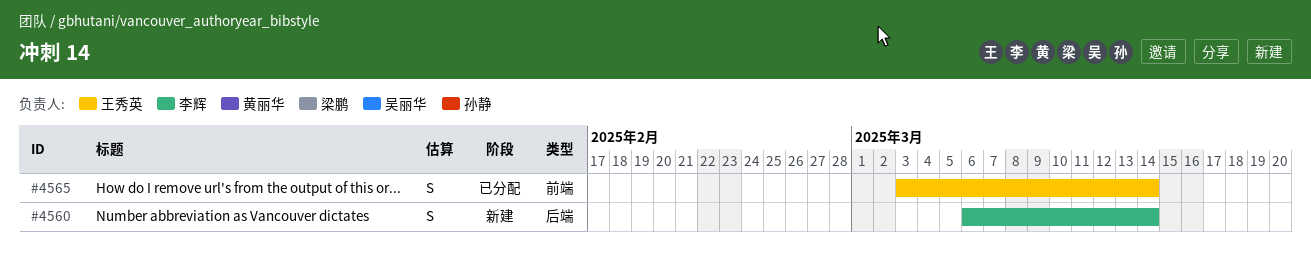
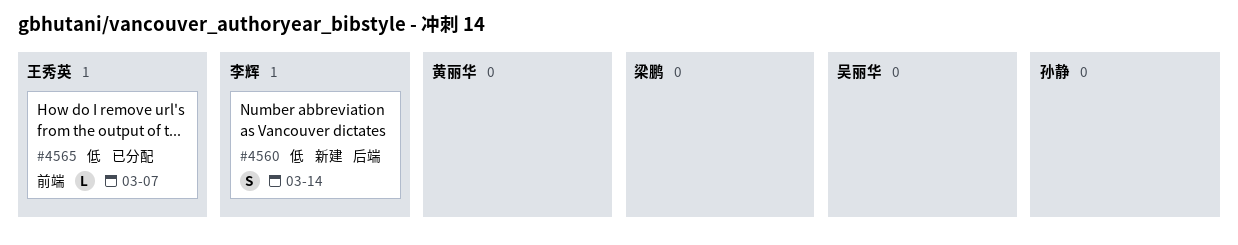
#4565, estimate: S -> L
#4565, due: Mar 14 -> Mar 7

